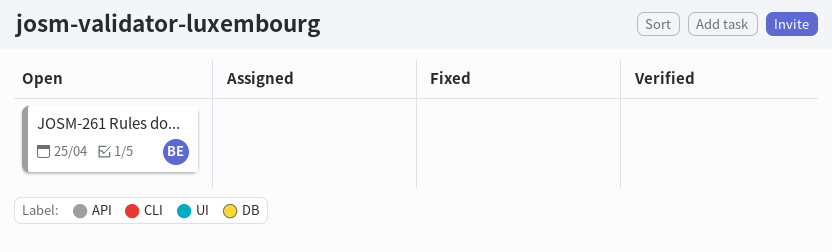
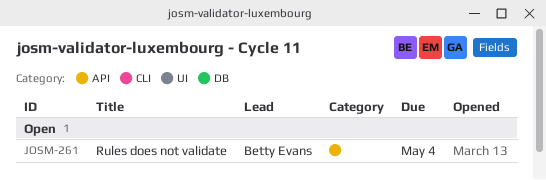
JOSM-261, due: Apr 25 -> May 4

